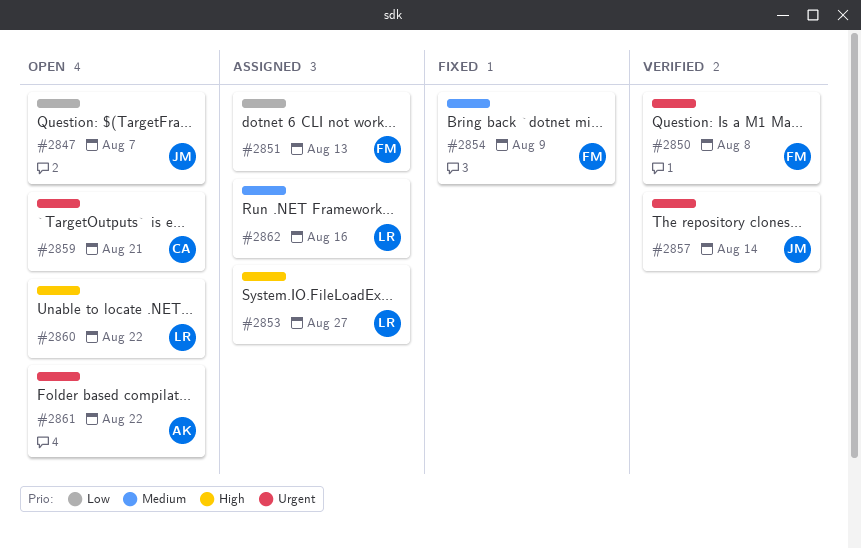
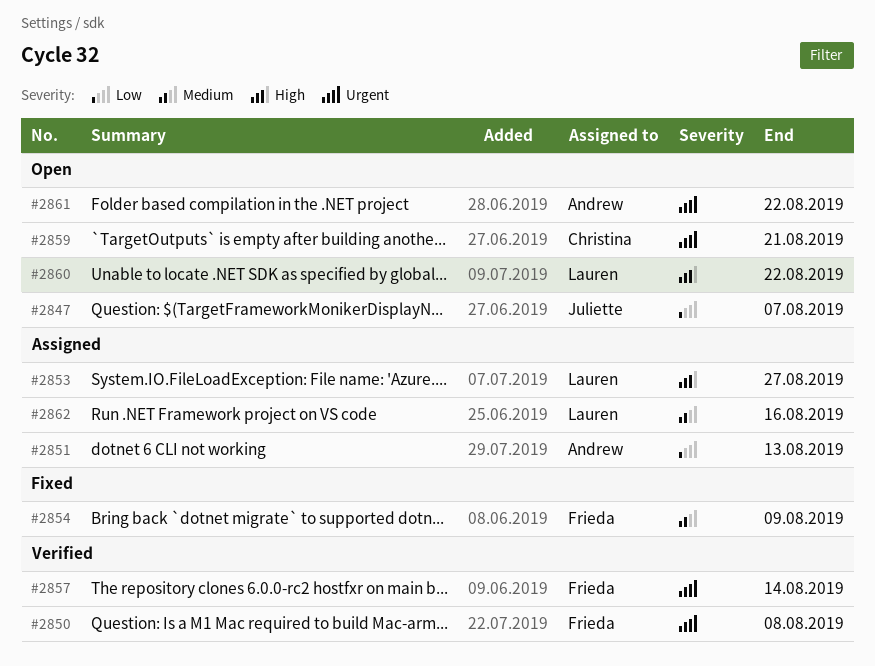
#2851, owner: Frieda -> Andrew
#2857, owner: Juliette -> Frieda

